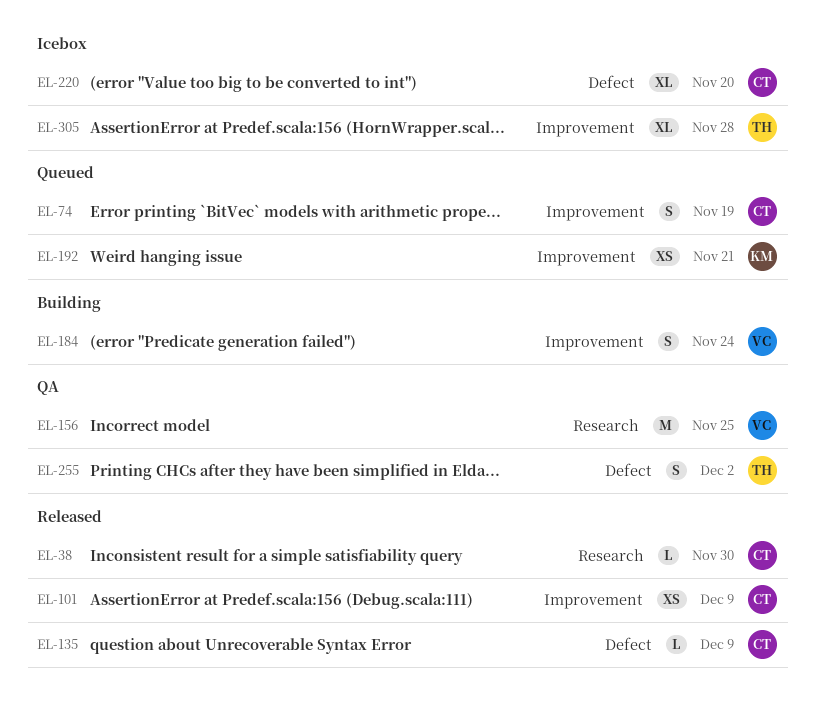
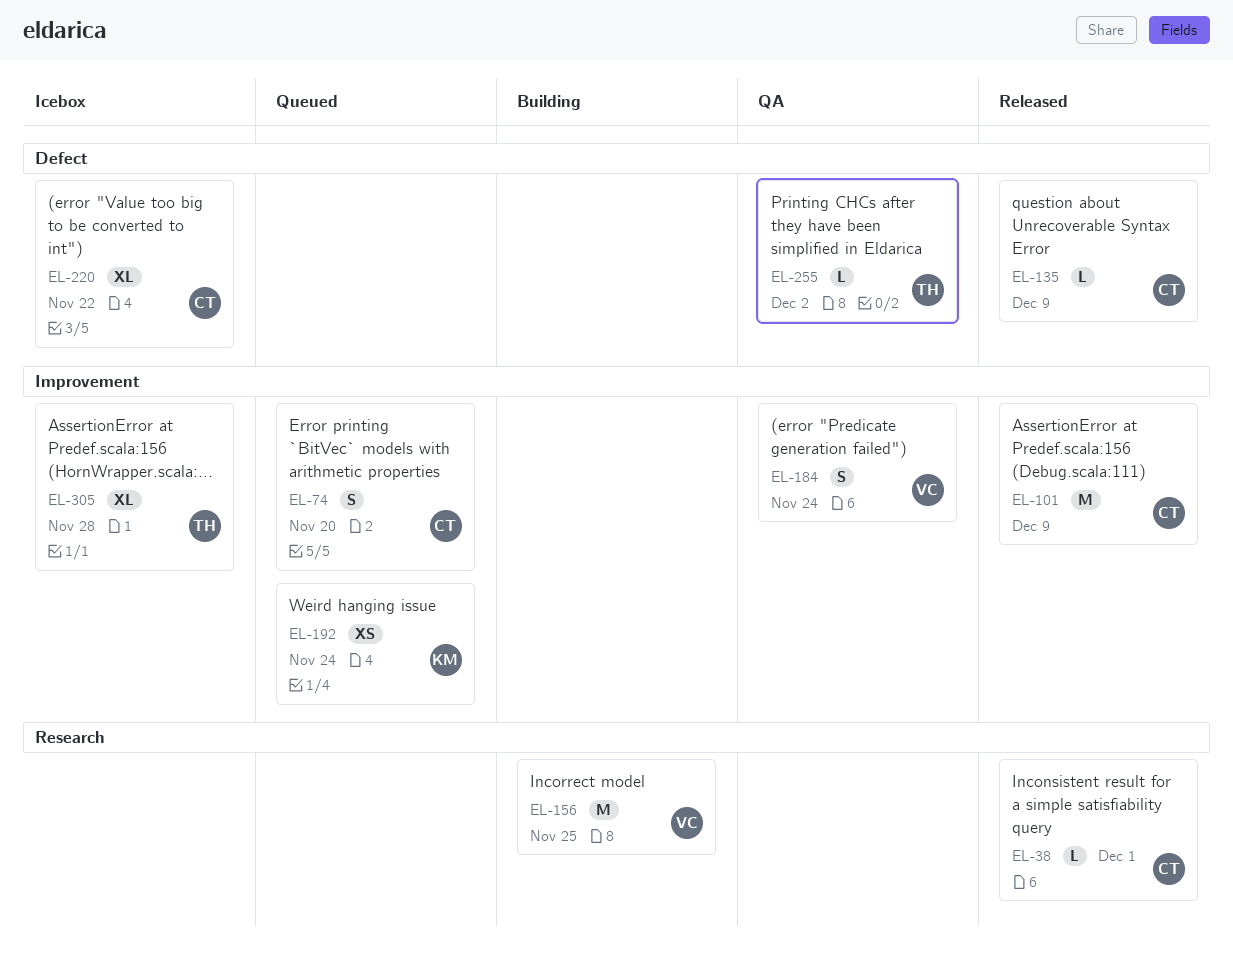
EL-38, due: Nov 30 -> Dec 1
EL-74, due: Nov 19 -> Nov 20
EL-101, estimate: XS -> M
EL-156, status: QA -> Building
EL-184, status: Building -> QA
EL-192, due: Nov 21 -> Nov 24
EL-220, due: Nov 20 -> Nov 22
EL-255, estimate: S -> L

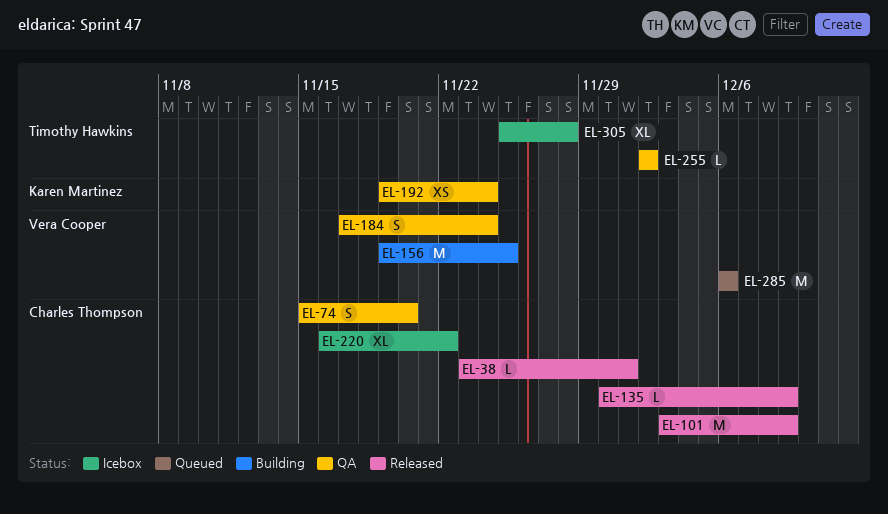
EL-74, status: Queued -> QA
EL-192, status: Queued -> QA
EL-285: none -> present

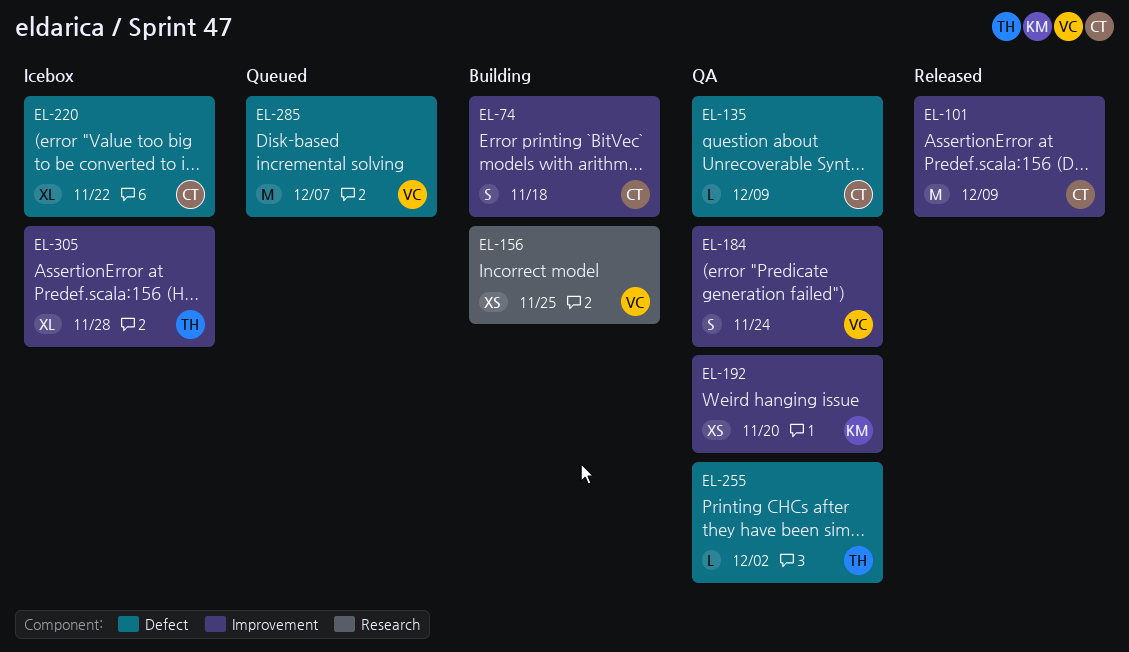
EL-38: present -> none
EL-74, status: QA -> Building
EL-74, due: Nov 20 -> Nov 18
EL-135, status: Released -> QA
EL-156, estimate: M -> XS
EL-192, due: Nov 24 -> Nov 20
EL-285, due: Dec 6 -> Dec 7

